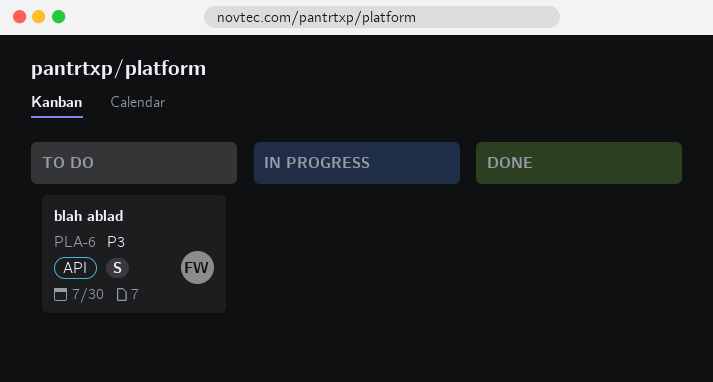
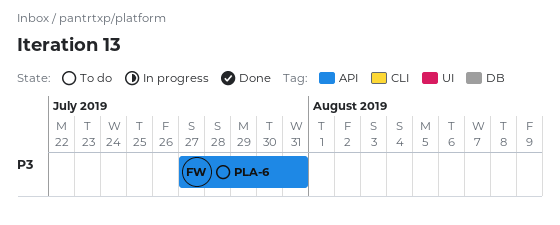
PLA-6, due: Jul 30 -> Jul 31

